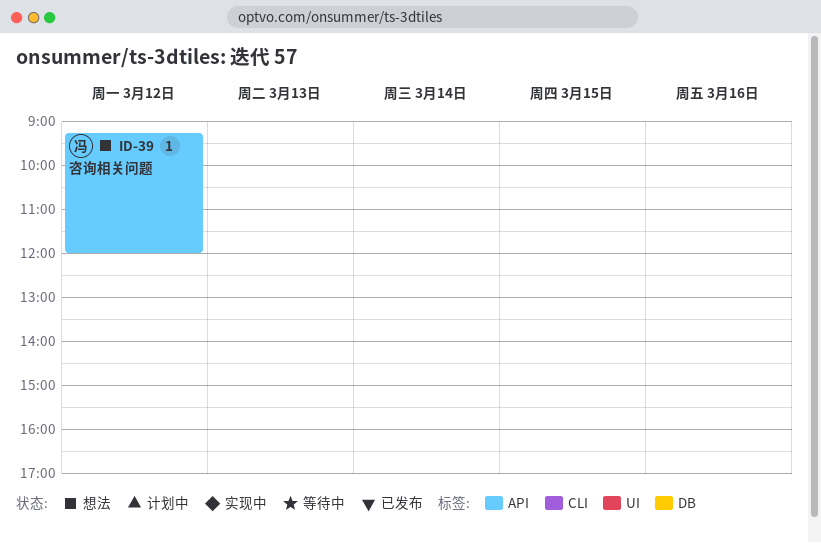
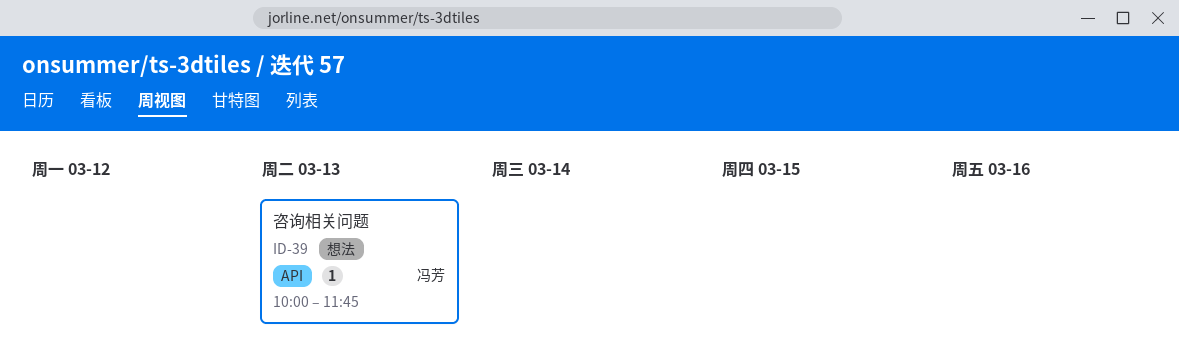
ID-39, day: Mar 12 -> Mar 13
ID-39, begins: 09:15 -> 10:00
ID-39, ends: 12:00 -> 11:45

